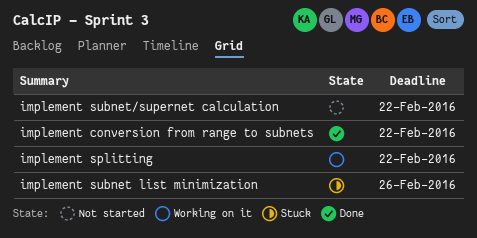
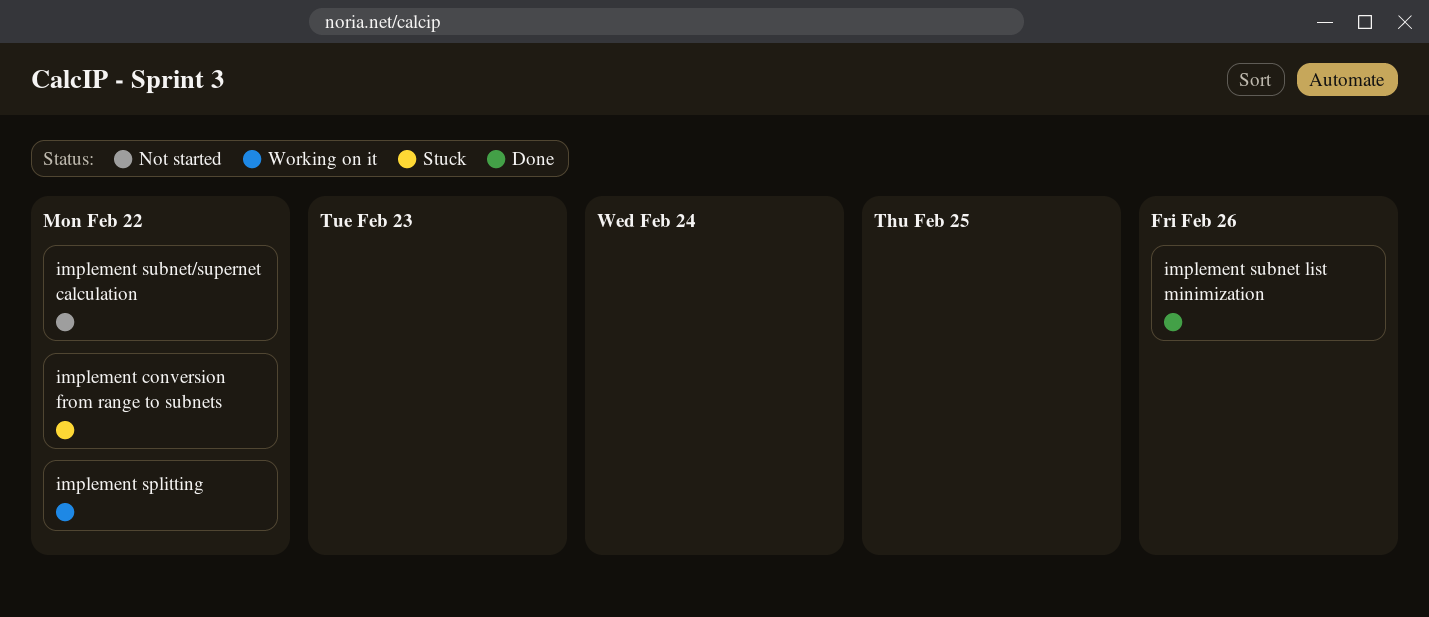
implement conversion from range to subnets, status: Done -> Stuck
implement subnet list minimization, status: Stuck -> Done

